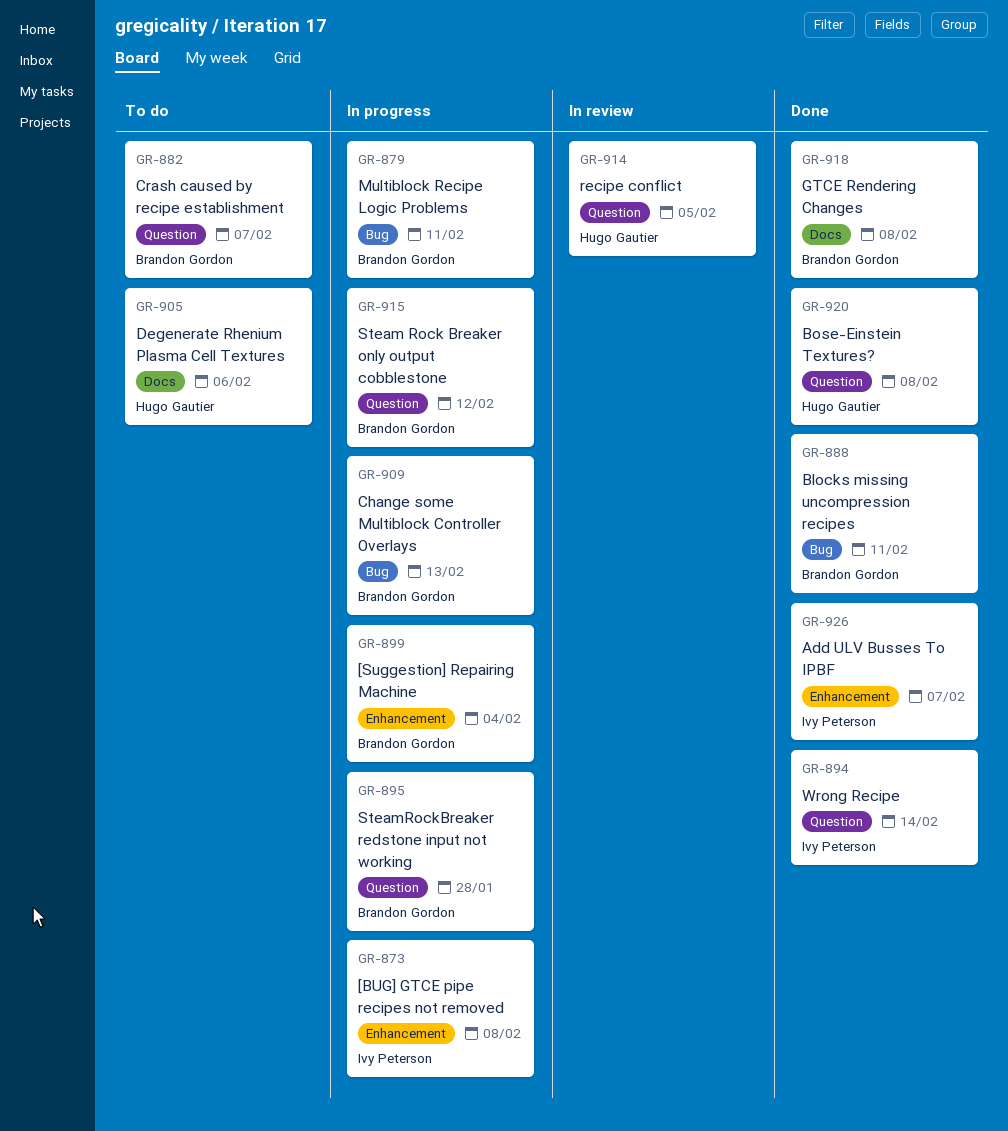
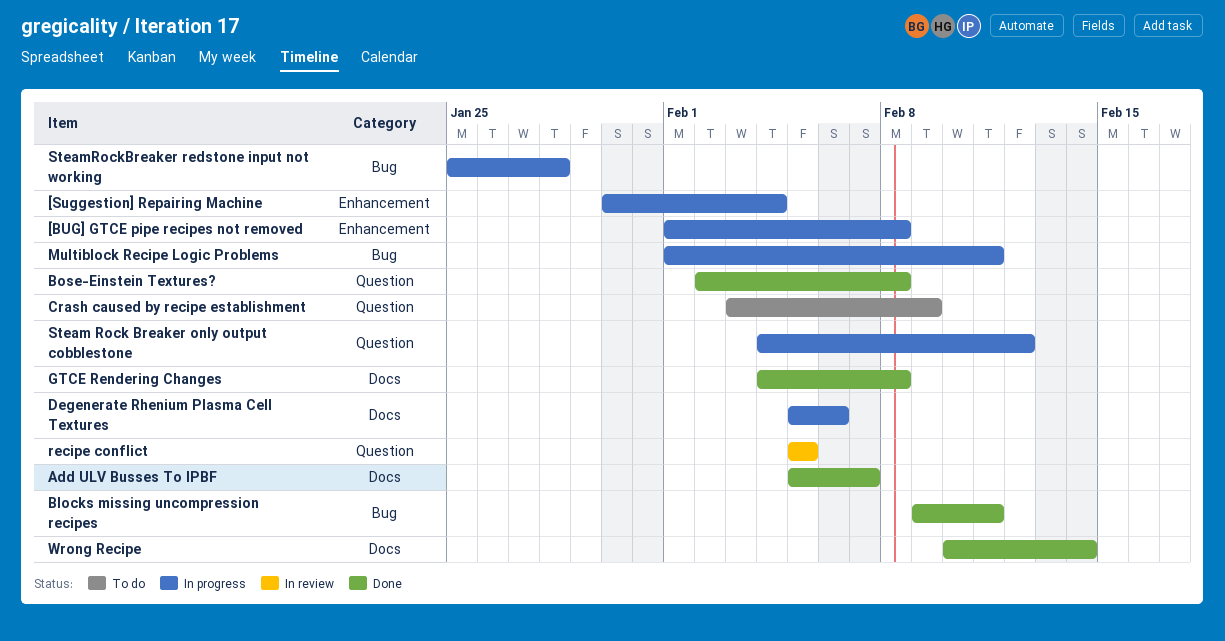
Add ULV Busses To IPBF, label: Enhancement -> Docs
Change some Multiblock Controller Overlays: present -> none
Crash caused by recipe establishment, due: Feb 7 -> Feb 9
Degenerate Rhenium Plasma Cell Textures, status: To do -> In progress
SteamRockBreaker redstone input not working, label: Question -> Bug
Wrong Recipe, label: Question -> Docs

